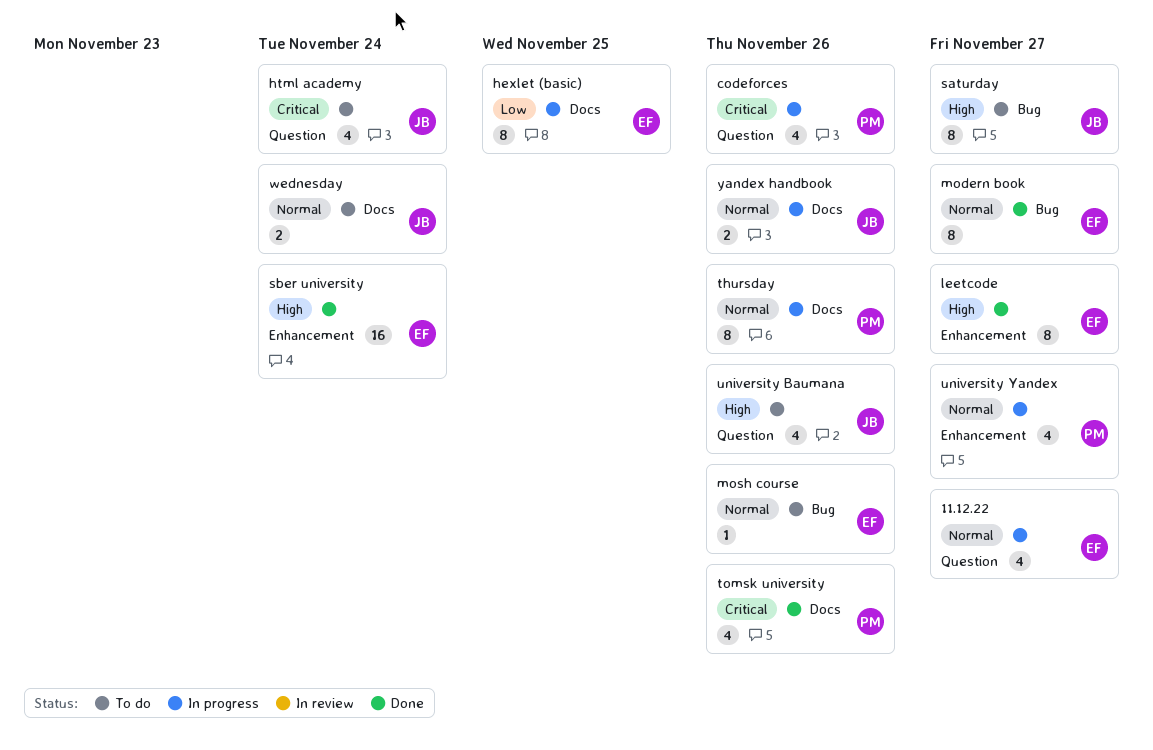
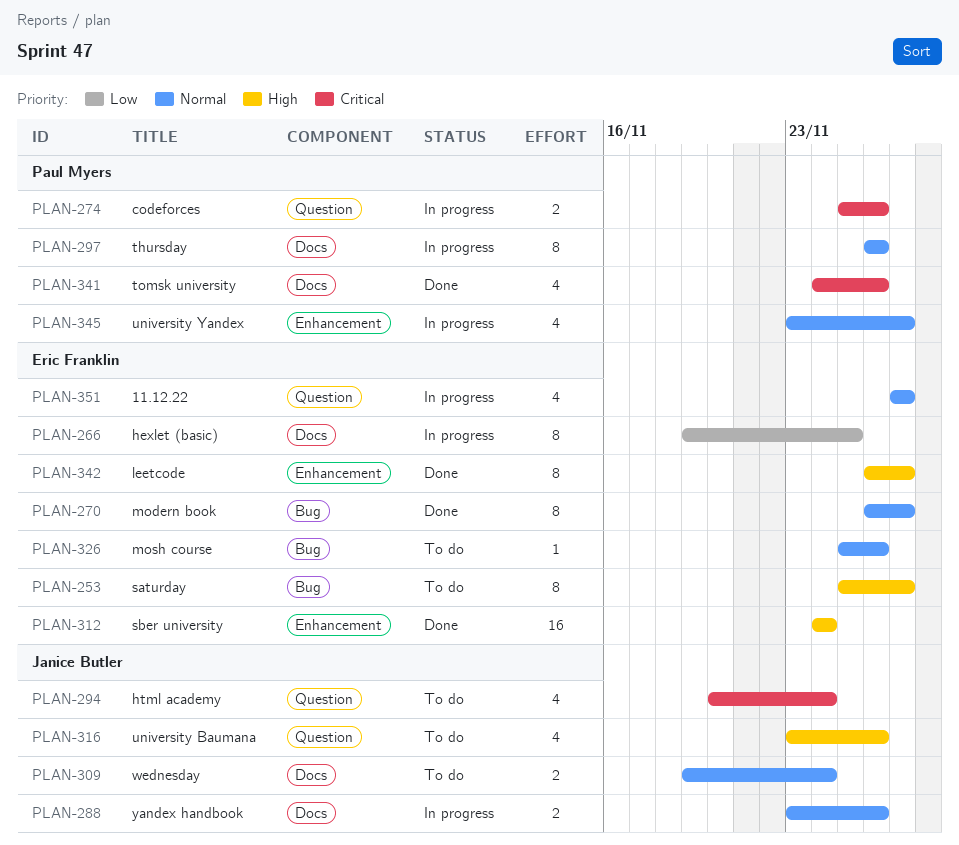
codeforces, estimate: 4 -> 2
saturday, owner: Janice Butler -> Eric Franklin

